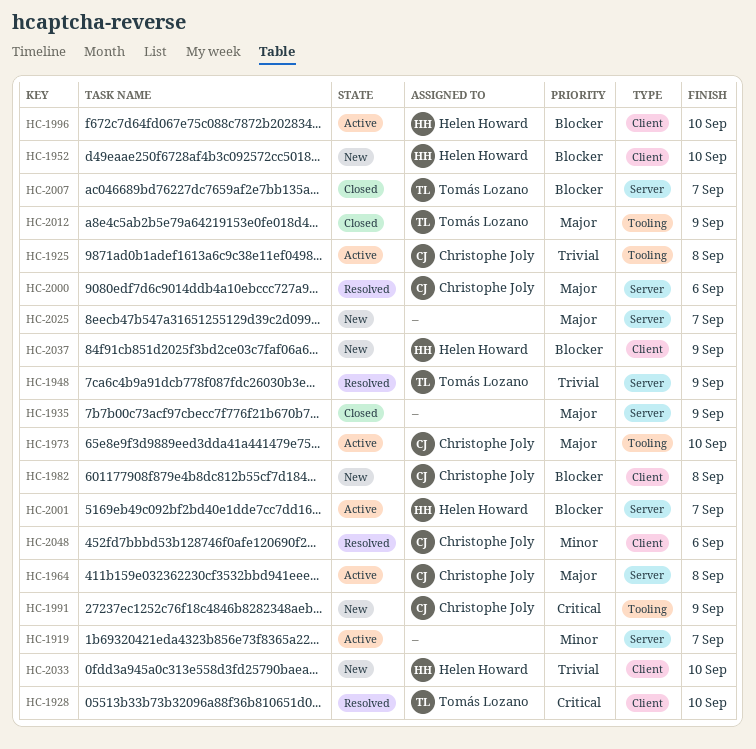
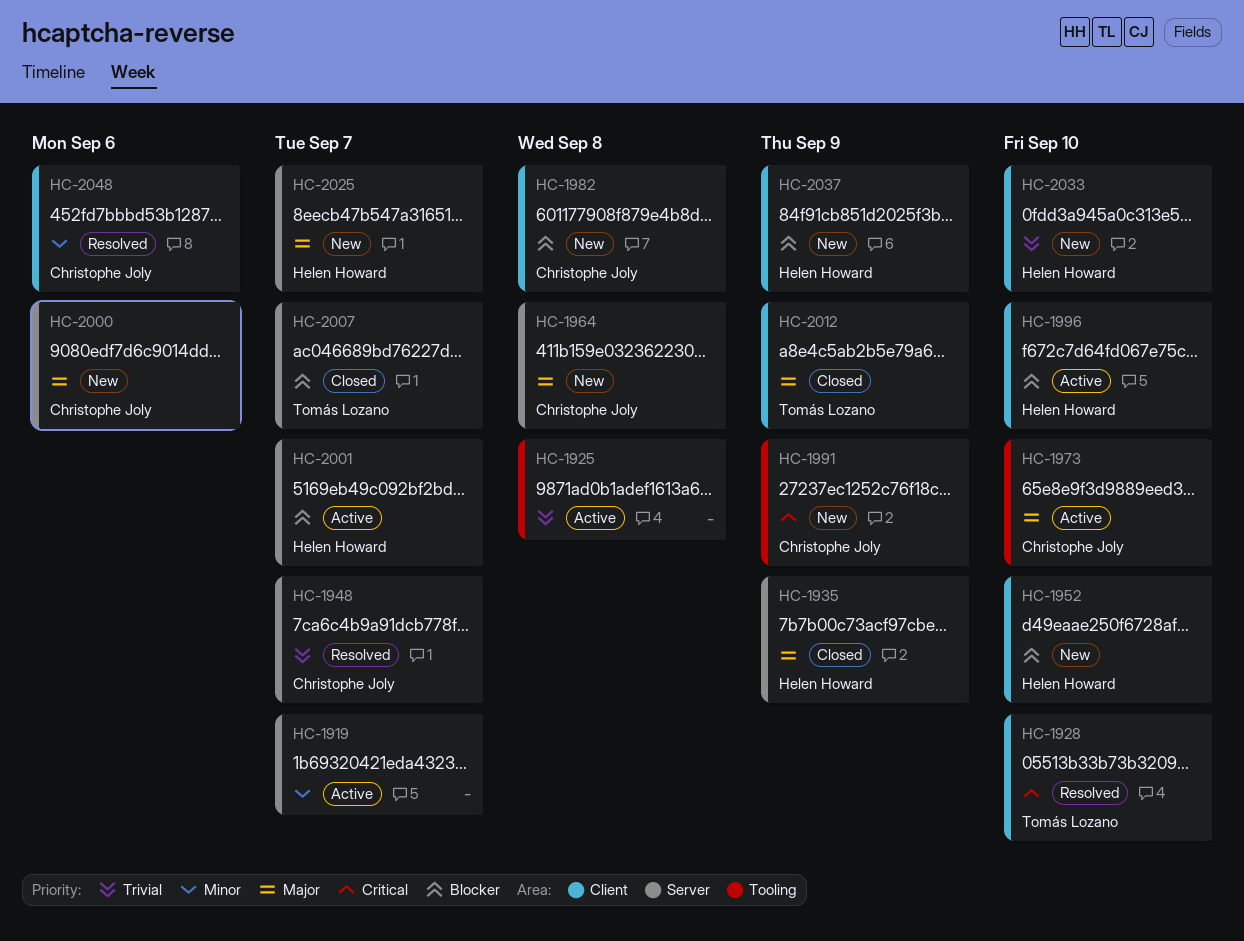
HC-1925, owner: Christophe Joly -> none
HC-1935, owner: none -> Helen Howard
HC-1948, owner: Tomás Lozano -> Christophe Joly
HC-1948, due: Sep 9 -> Sep 7
HC-1964, status: Active -> New
HC-2000, status: Resolved -> New
HC-2012, label: Tooling -> Client
HC-2025, owner: none -> Helen Howard

